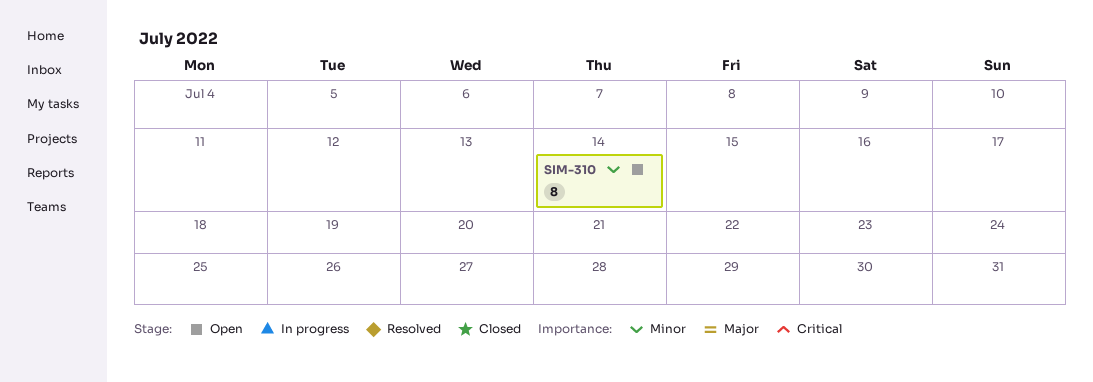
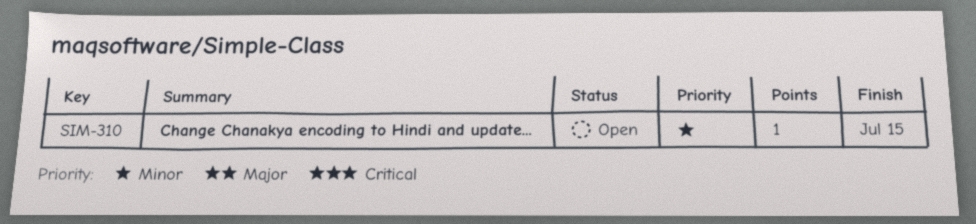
SIM-310, estimate: 8 -> 1
SIM-310, due: Jul 14 -> Jul 15

